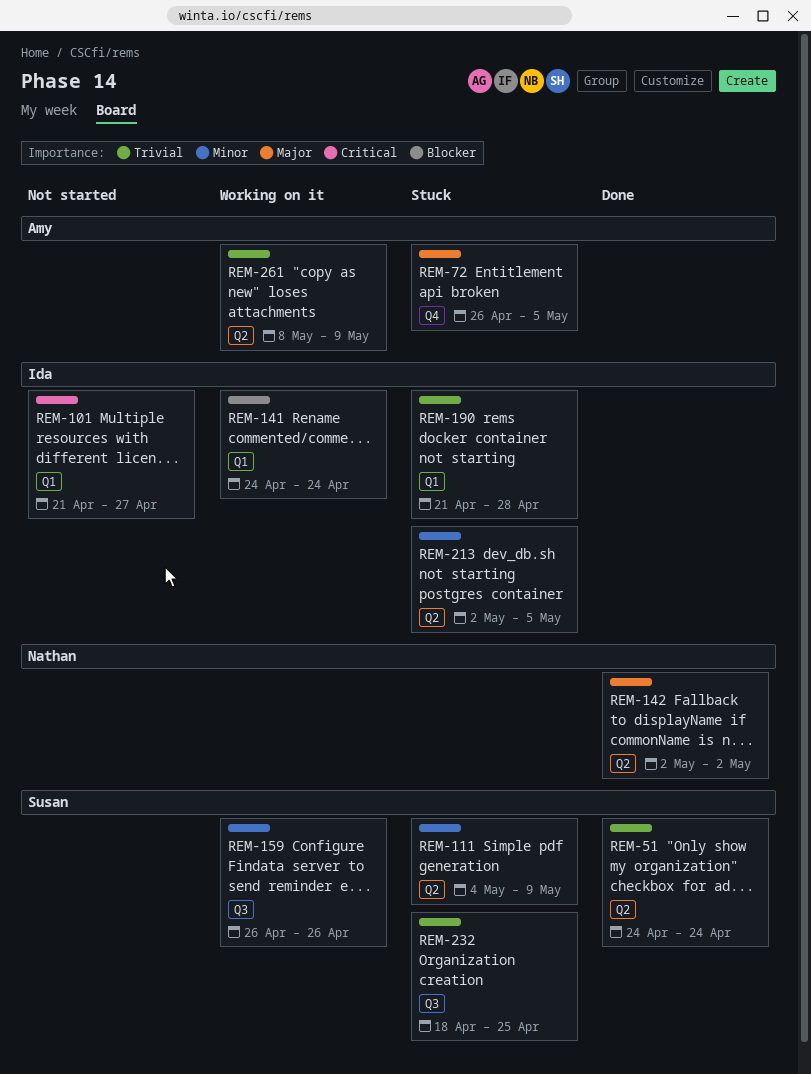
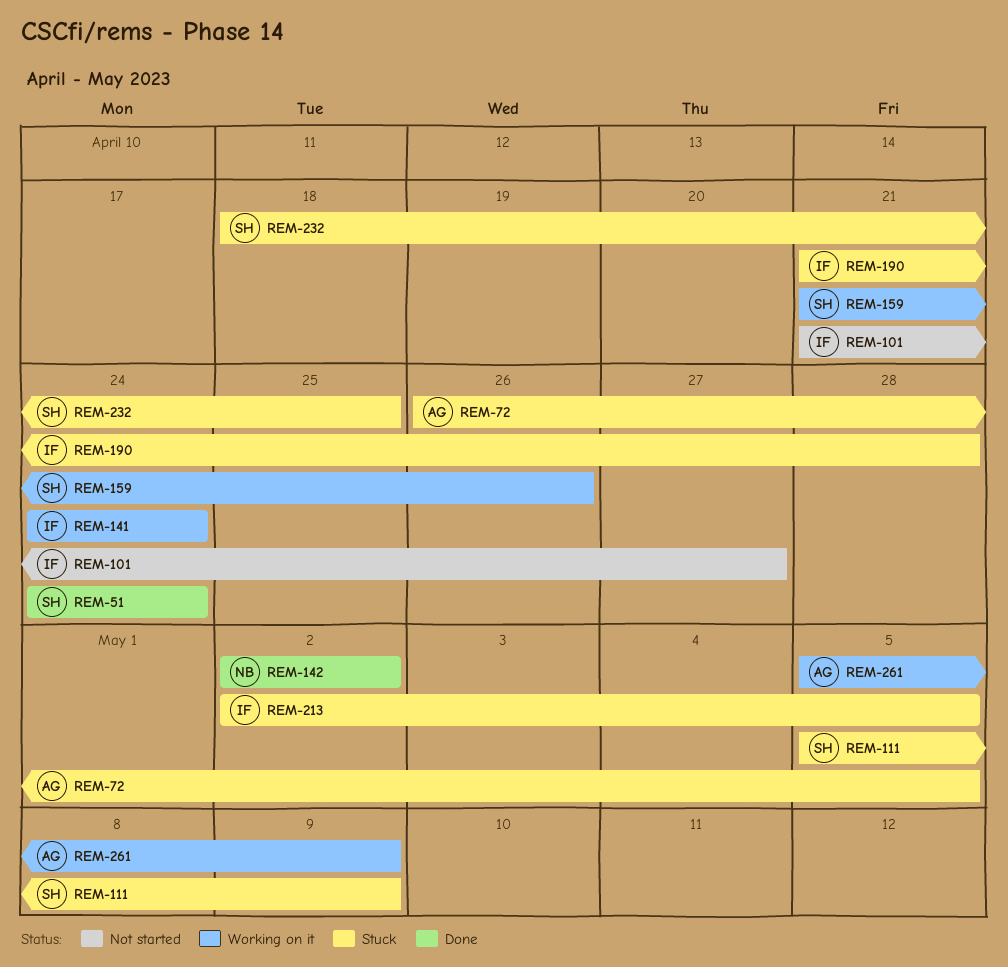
REM-111, start: May 4 -> May 5
REM-159, start: Apr 26 -> Apr 21
REM-261, start: May 8 -> May 5

